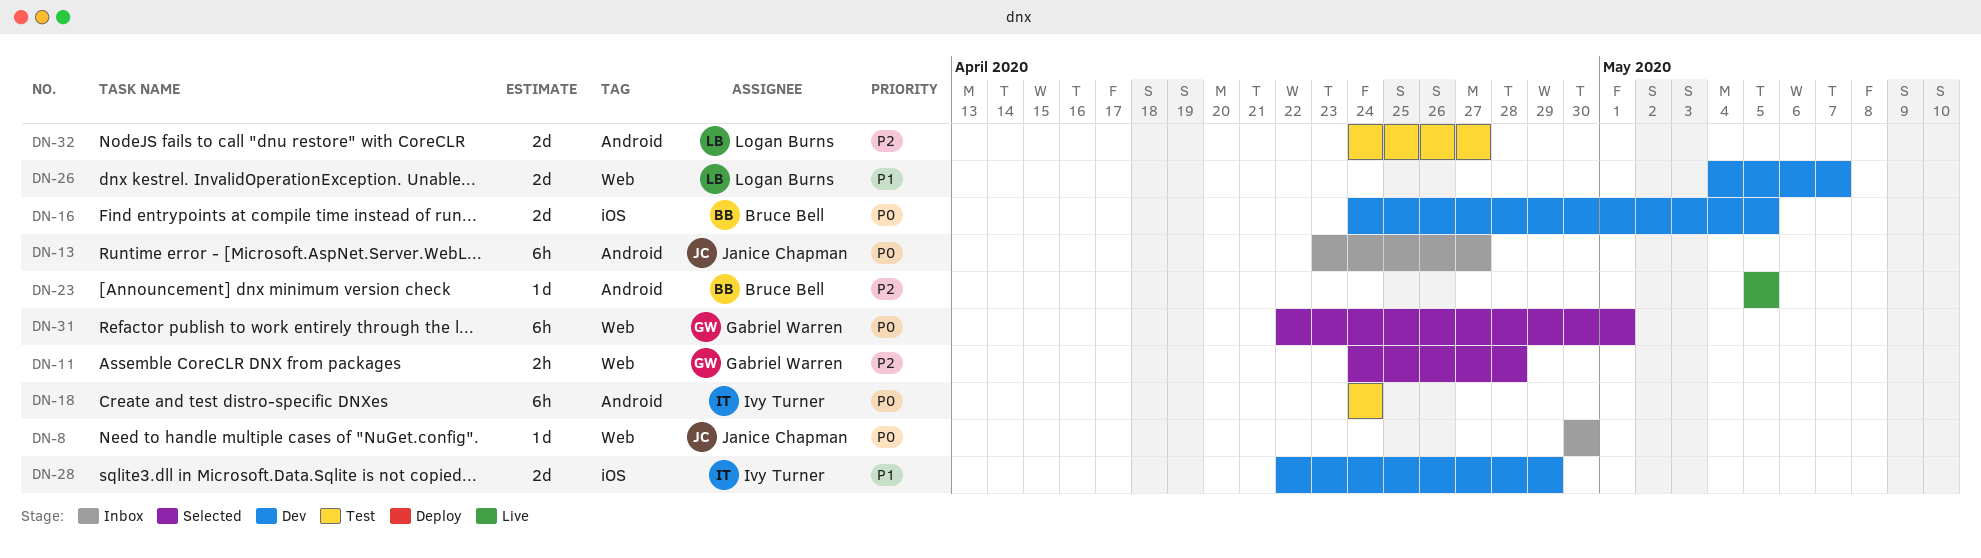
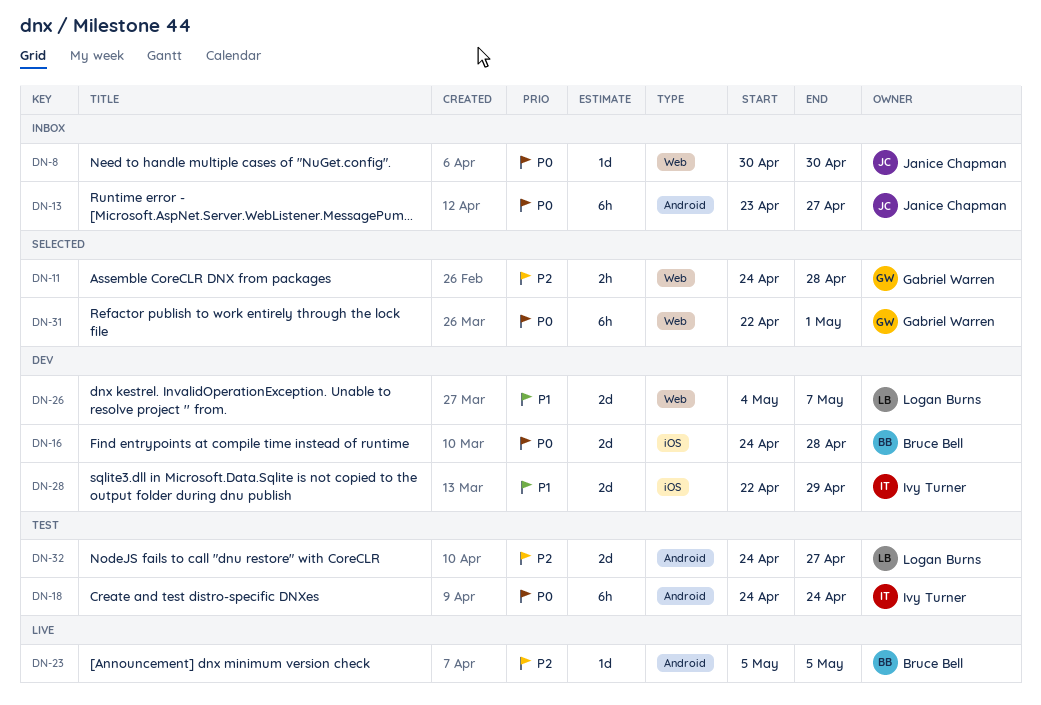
DN-16, due: May 5 -> Apr 28

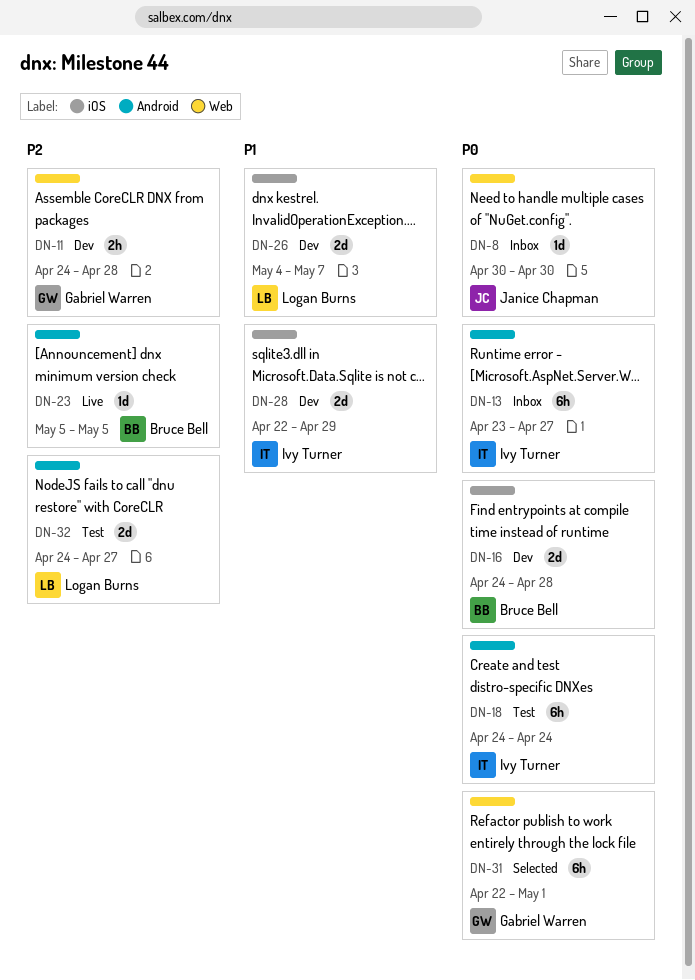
DN-11, status: Selected -> Dev
DN-13, owner: Janice Chapman -> Ivy Turner
DN-26, label: Web -> iOS

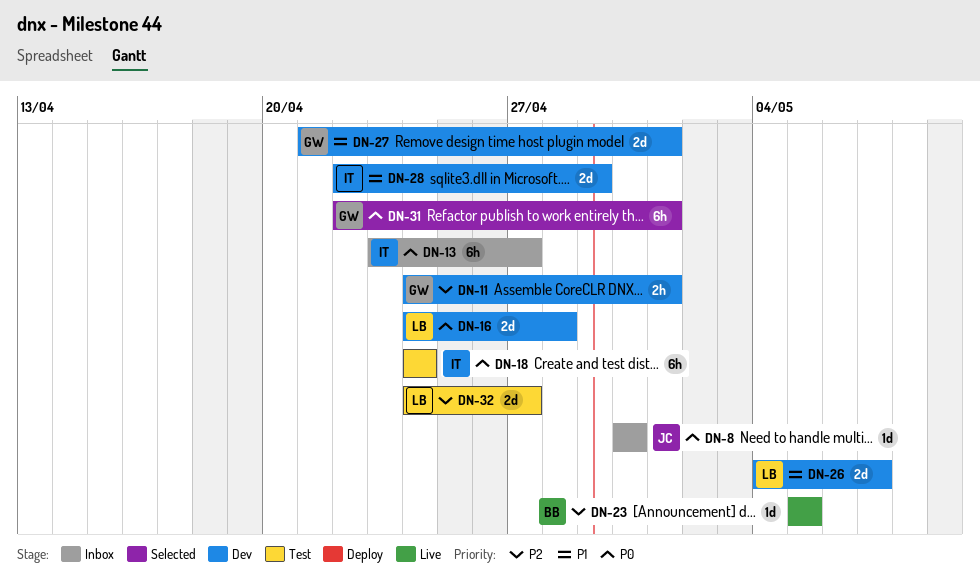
DN-11, due: Apr 28 -> May 1
DN-16, owner: Bruce Bell -> Logan Burns
DN-27: none -> present

